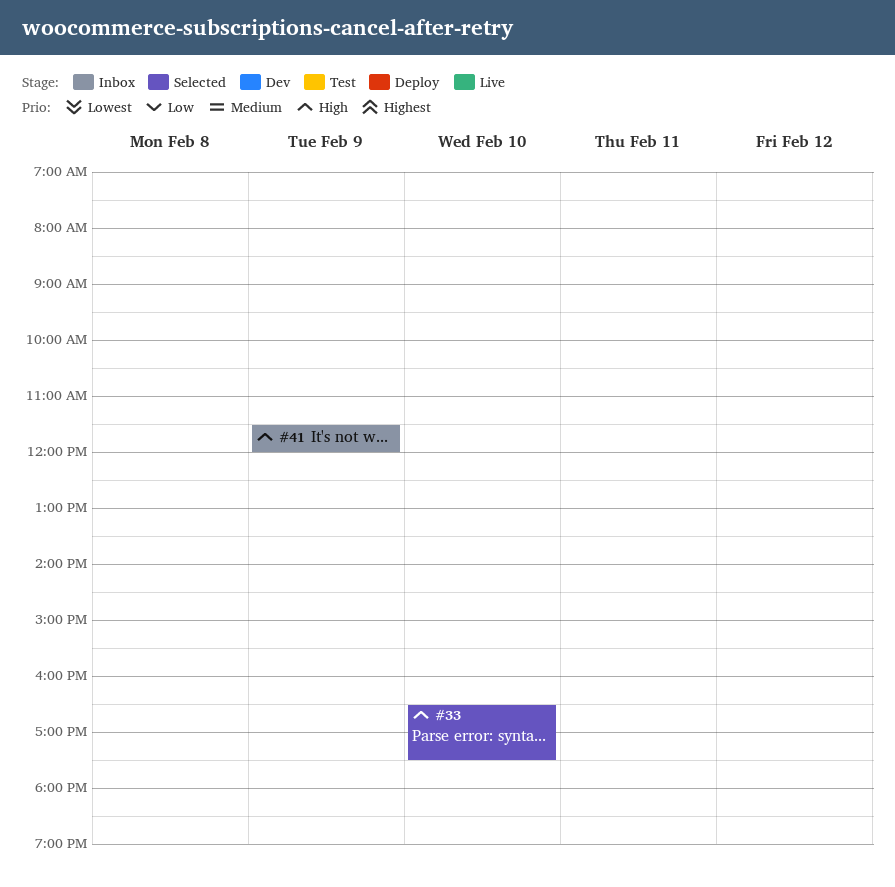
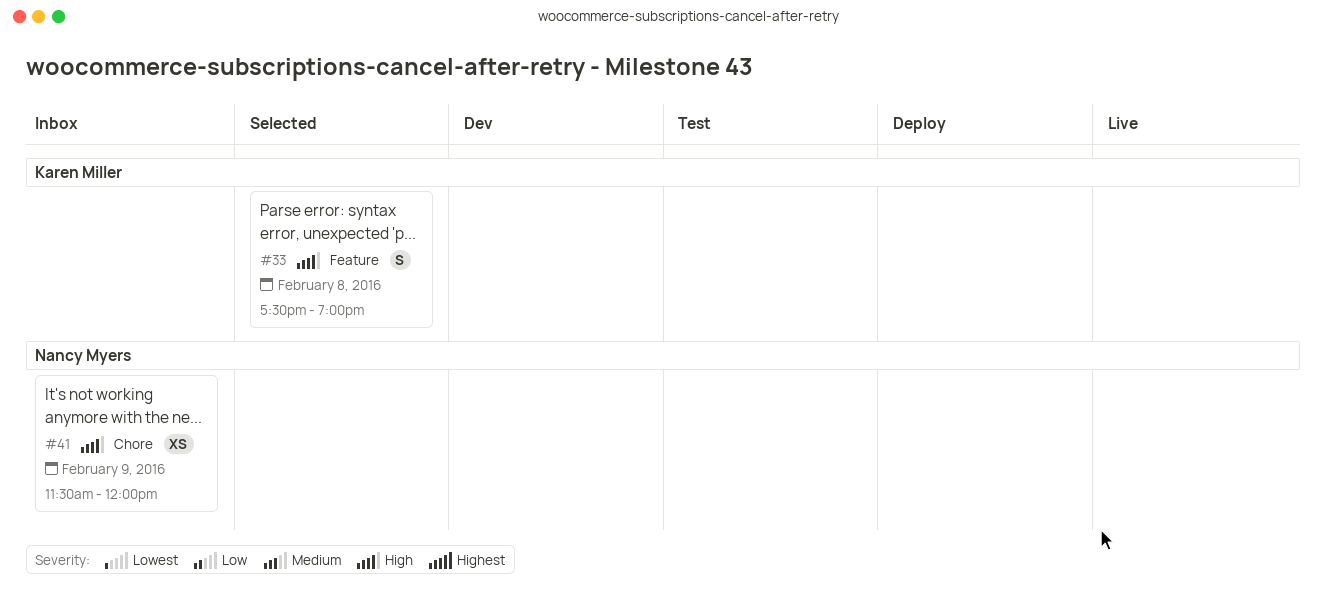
#33, day: Feb 10 -> Feb 8
#33, begins: 16:30 -> 17:30
#33, ends: 17:30 -> 19:00

